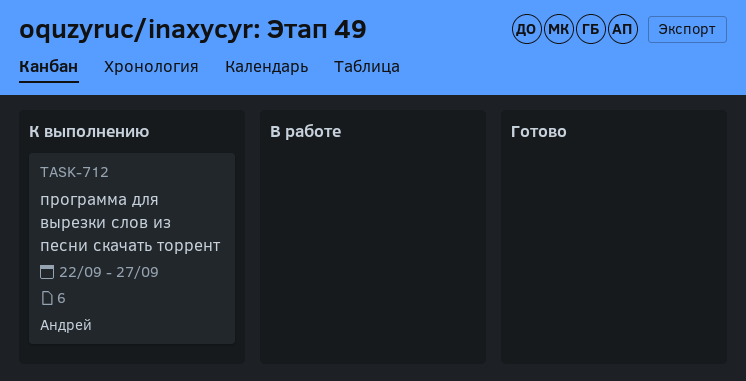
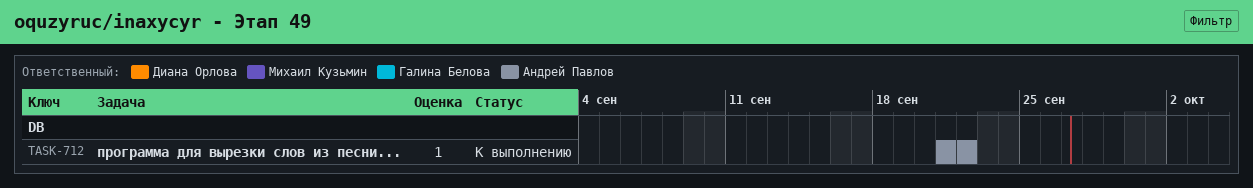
TASK-712, start: Sep 22 -> Sep 21
TASK-712, due: Sep 27 -> Sep 22

